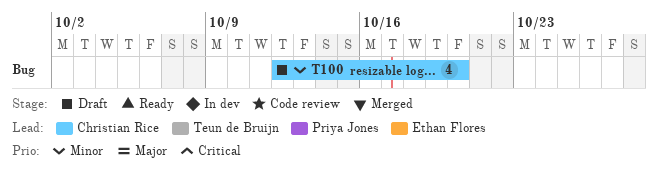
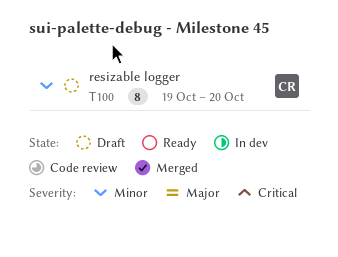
T100, estimate: 4 -> 8
T100, start: Oct 12 -> Oct 19

